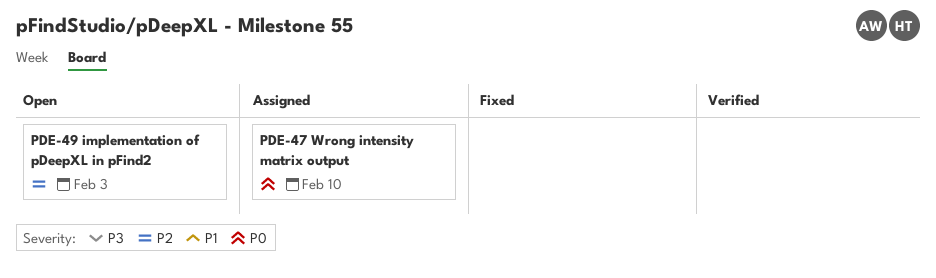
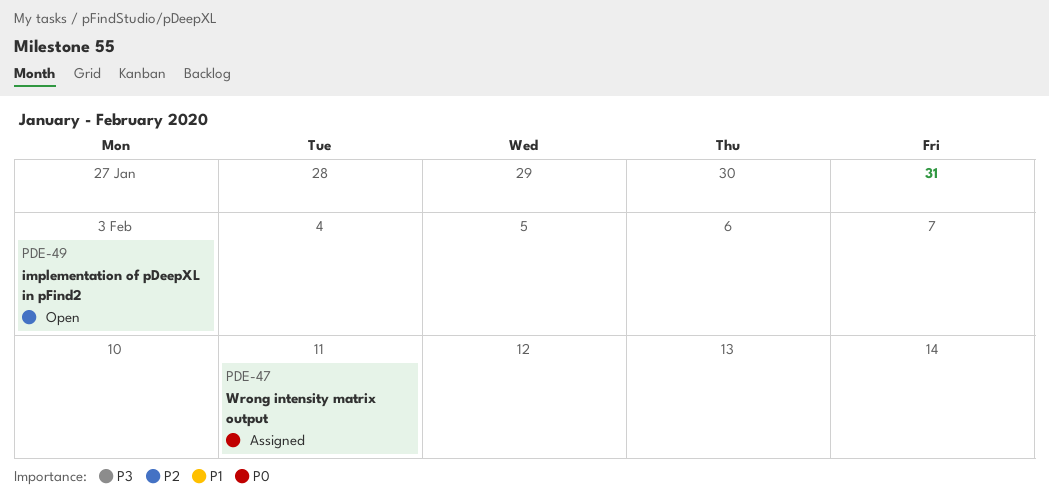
PDE-47, due: Feb 10 -> Feb 11

